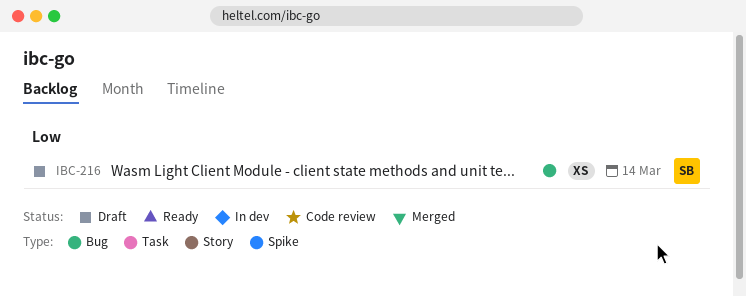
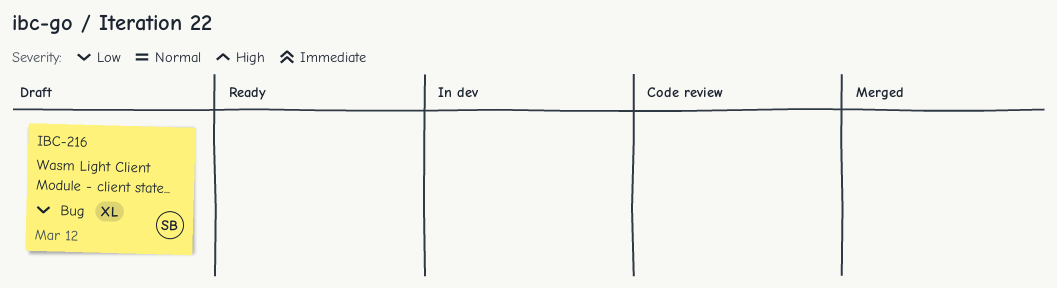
IBC-216, estimate: XS -> XL
IBC-216, due: Mar 14 -> Mar 12

